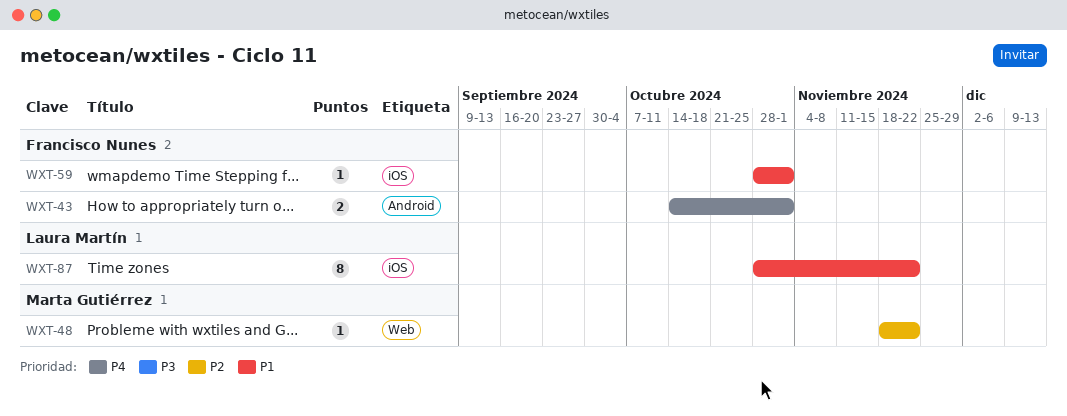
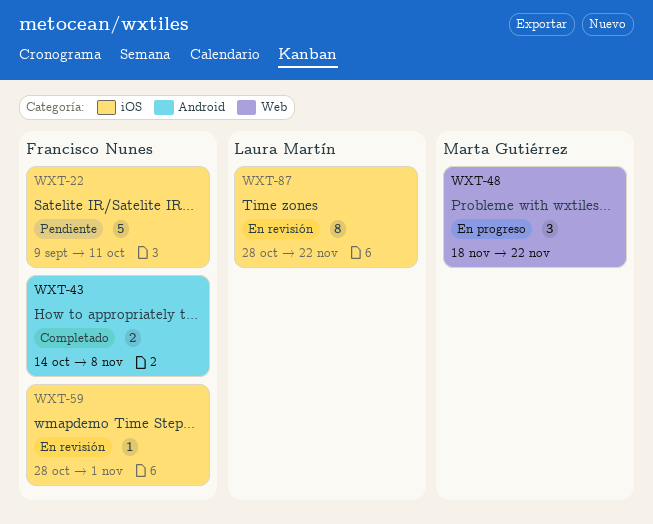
WXT-22: none -> present
WXT-43, due: Nov 1 -> Nov 8
WXT-48, estimate: 1 -> 3

